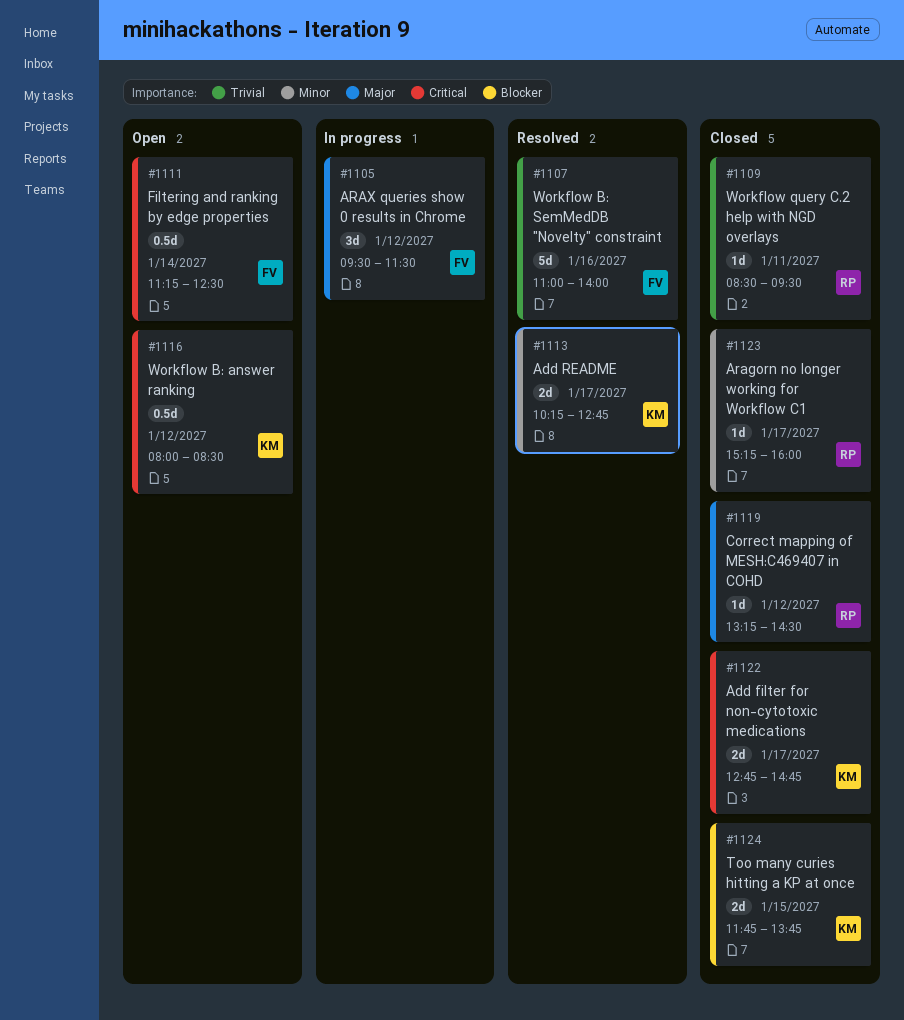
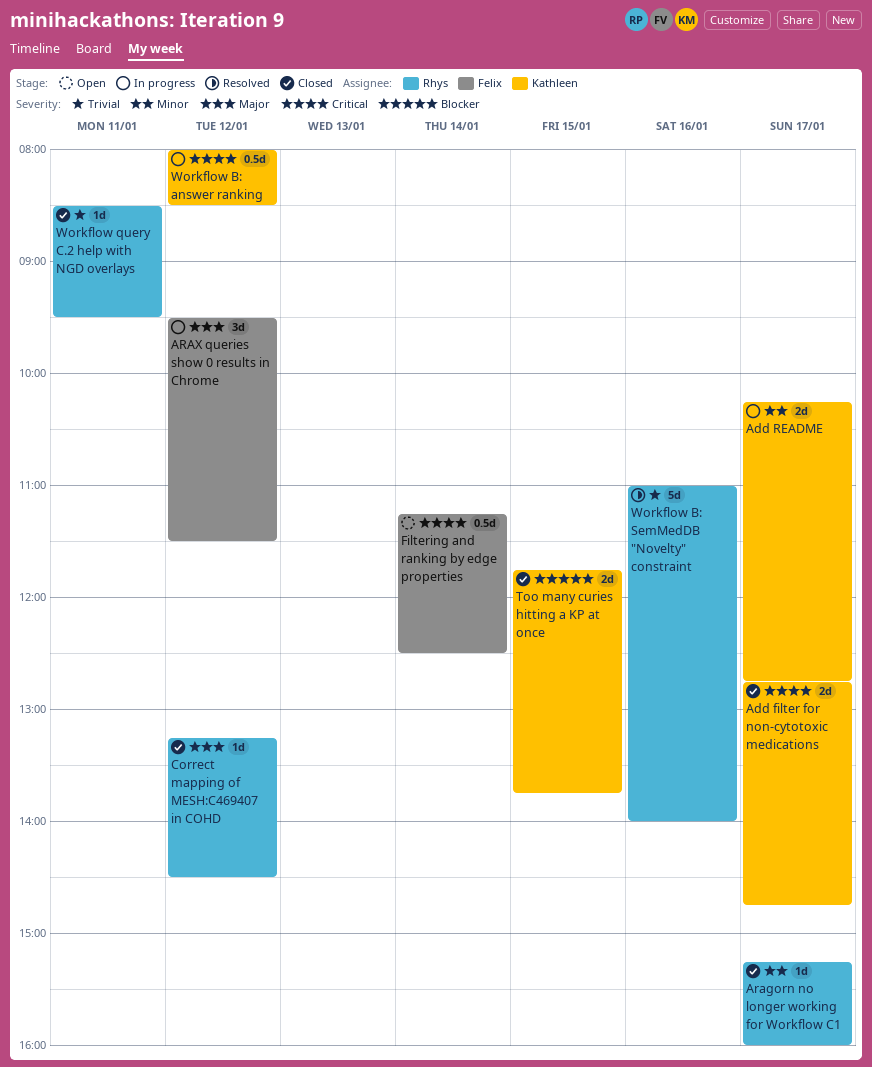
Add README, status: Resolved -> In progress
Workflow B: answer ranking, status: Open -> In progress
Workflow B: SemMedDB "Novelty" constraint, owner: Felix -> Rhys

